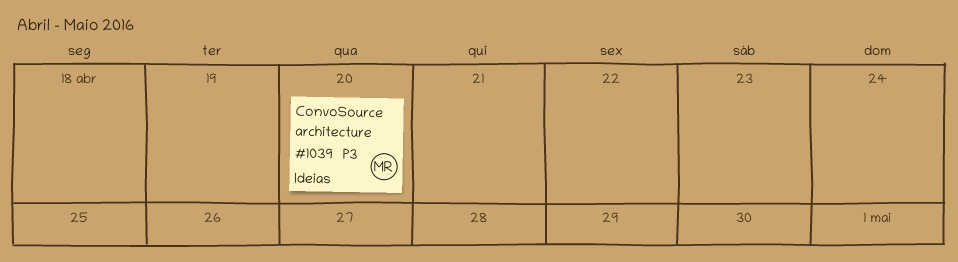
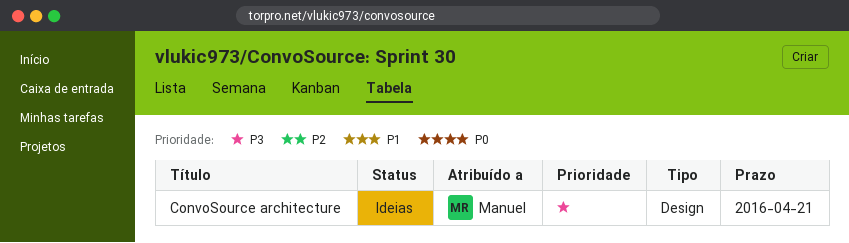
ConvoSource architecture, due: Apr 20 -> Apr 21

